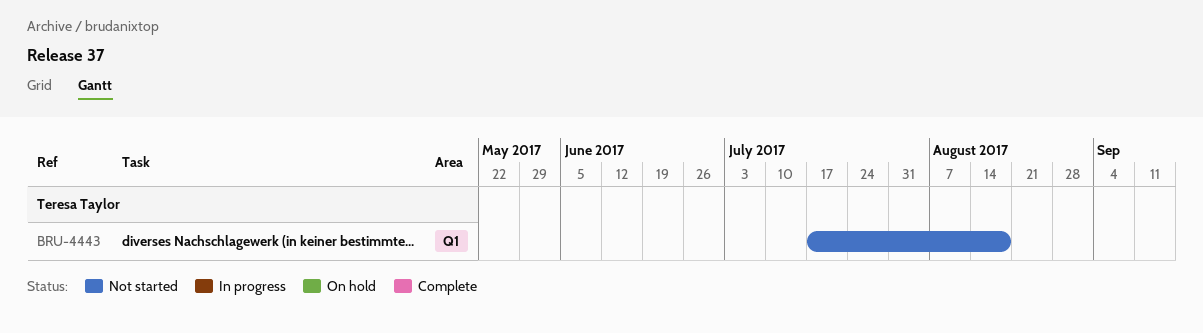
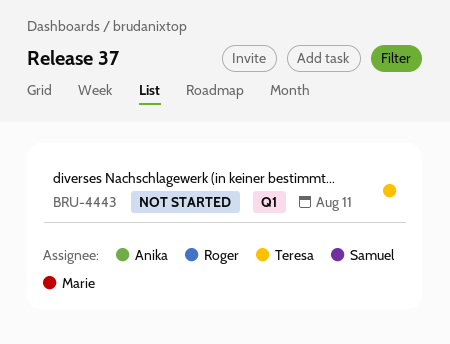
BRU-4443, due: Aug 18 -> Aug 11

